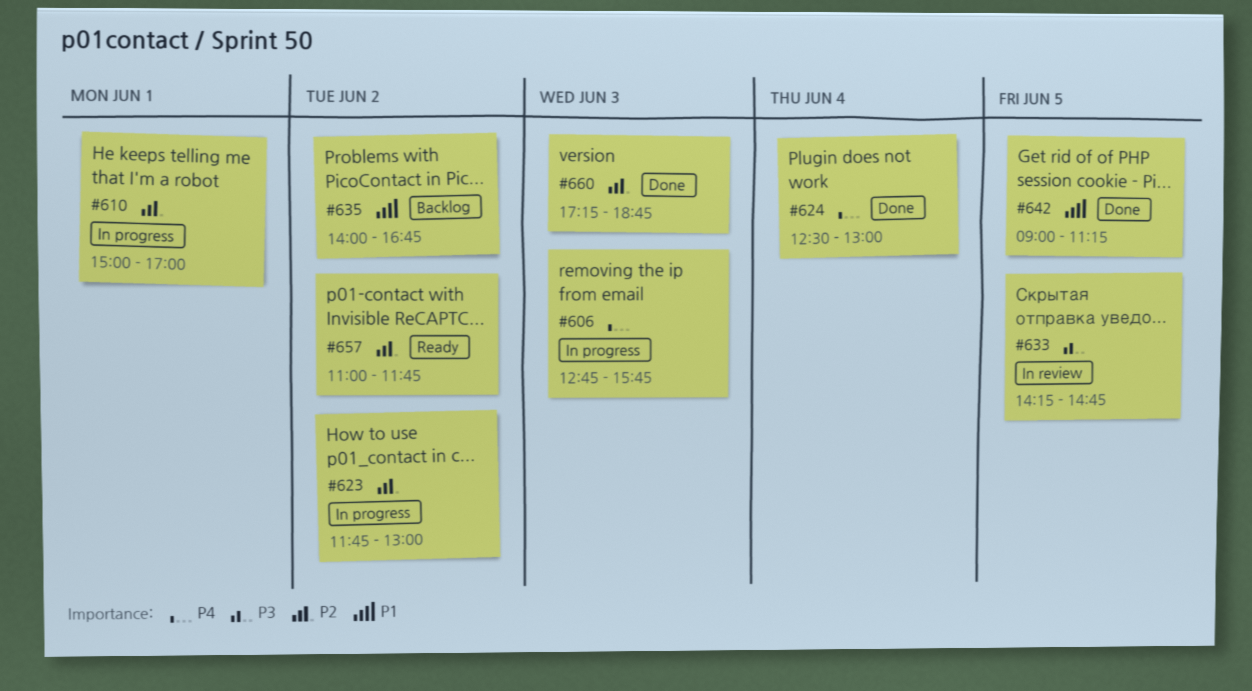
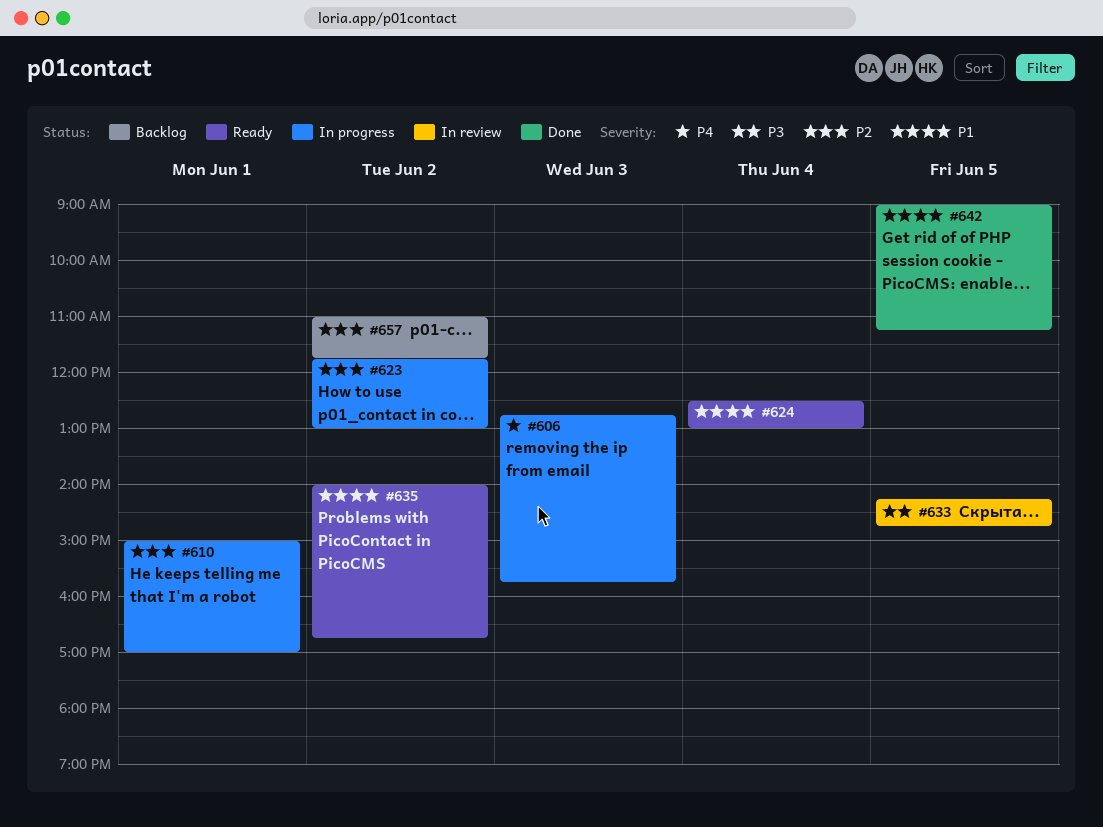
#624, status: Done -> Ready
#624, priority: P4 -> P1
#635, status: Backlog -> Ready
#657, status: Ready -> Backlog
#660: present -> none

